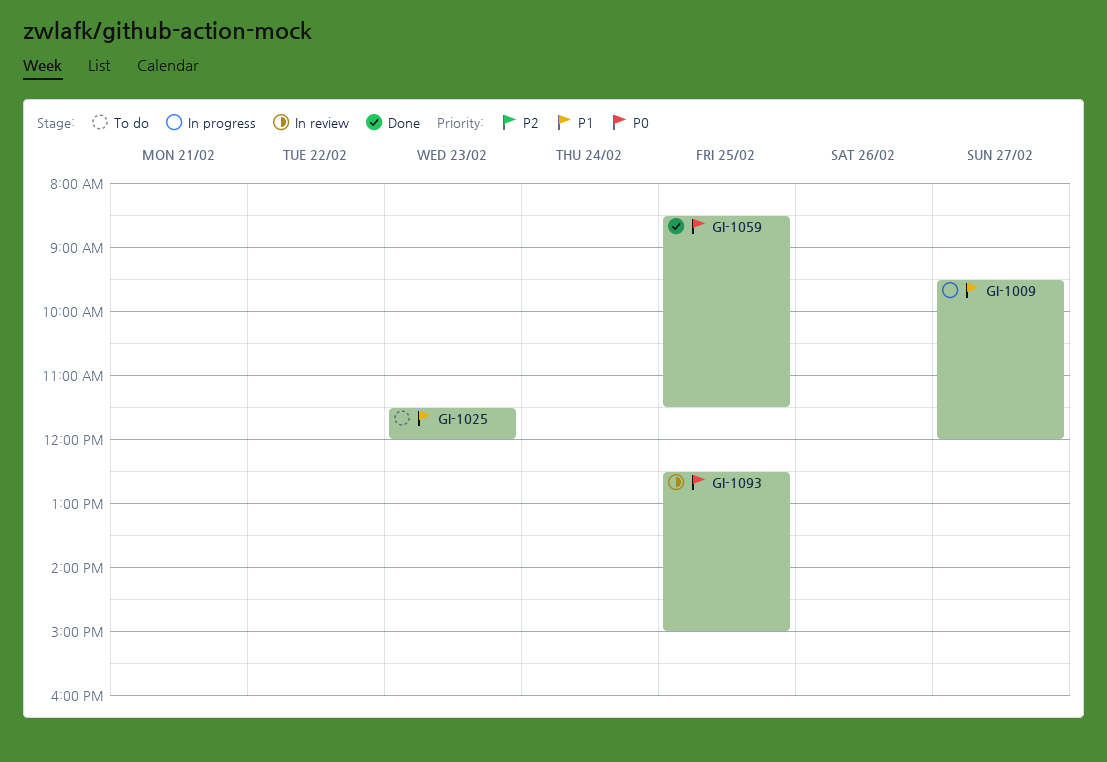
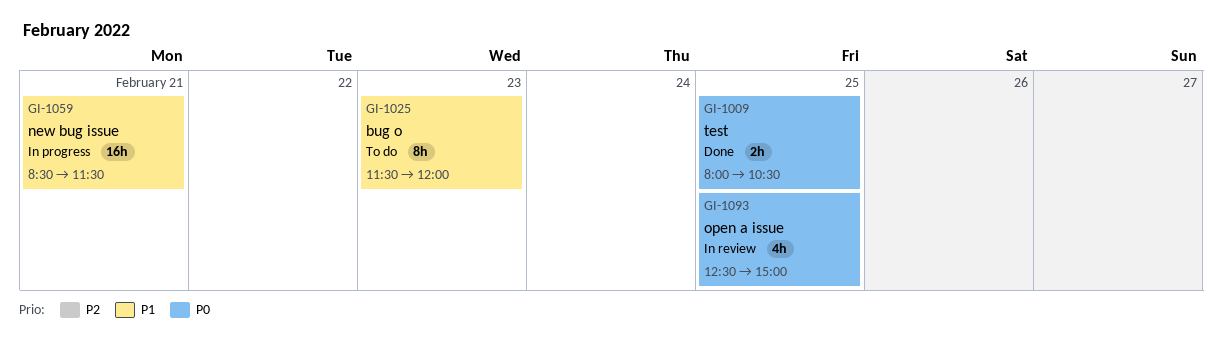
GI-1009, status: In progress -> Done
GI-1009, priority: P1 -> P0
GI-1009, day: Feb 27 -> Feb 25
GI-1009, begins: 09:30 -> 08:00
GI-1009, ends: 12:00 -> 10:30
GI-1059, status: Done -> In progress
GI-1059, priority: P0 -> P1
GI-1059, day: Feb 25 -> Feb 21

